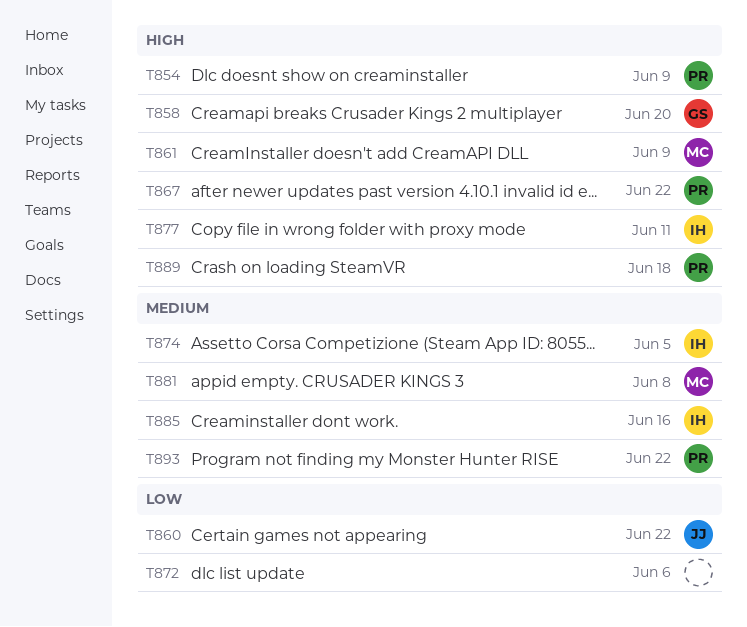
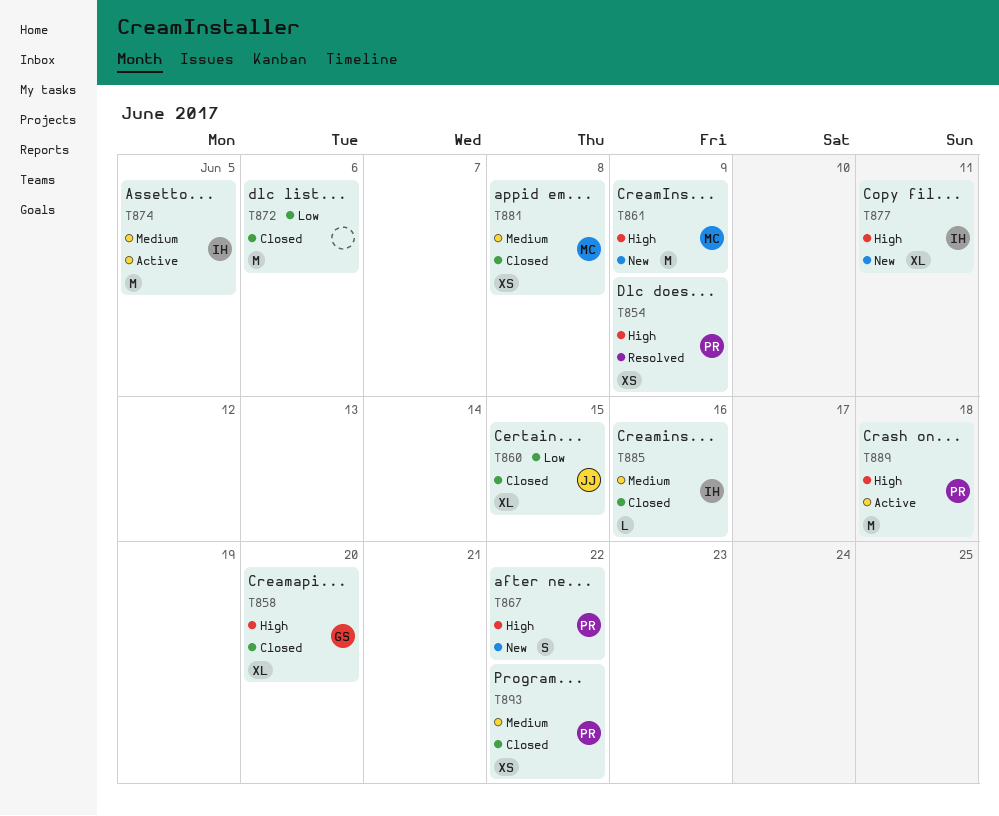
T860, due: Jun 22 -> Jun 15

